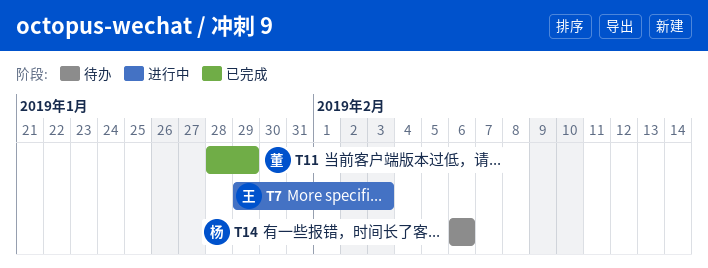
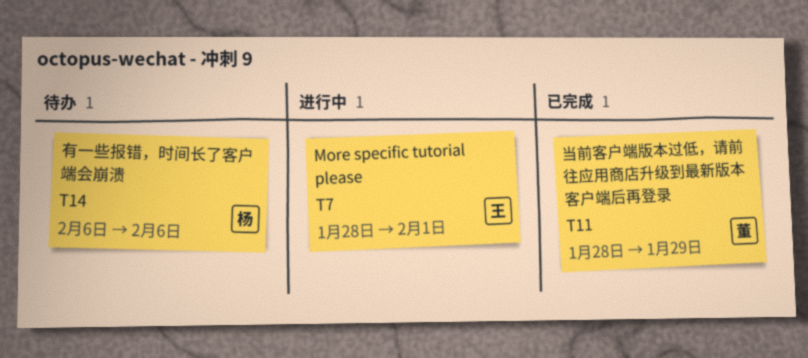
T7, start: Jan 29 -> Jan 28
T7, due: Feb 3 -> Feb 1

